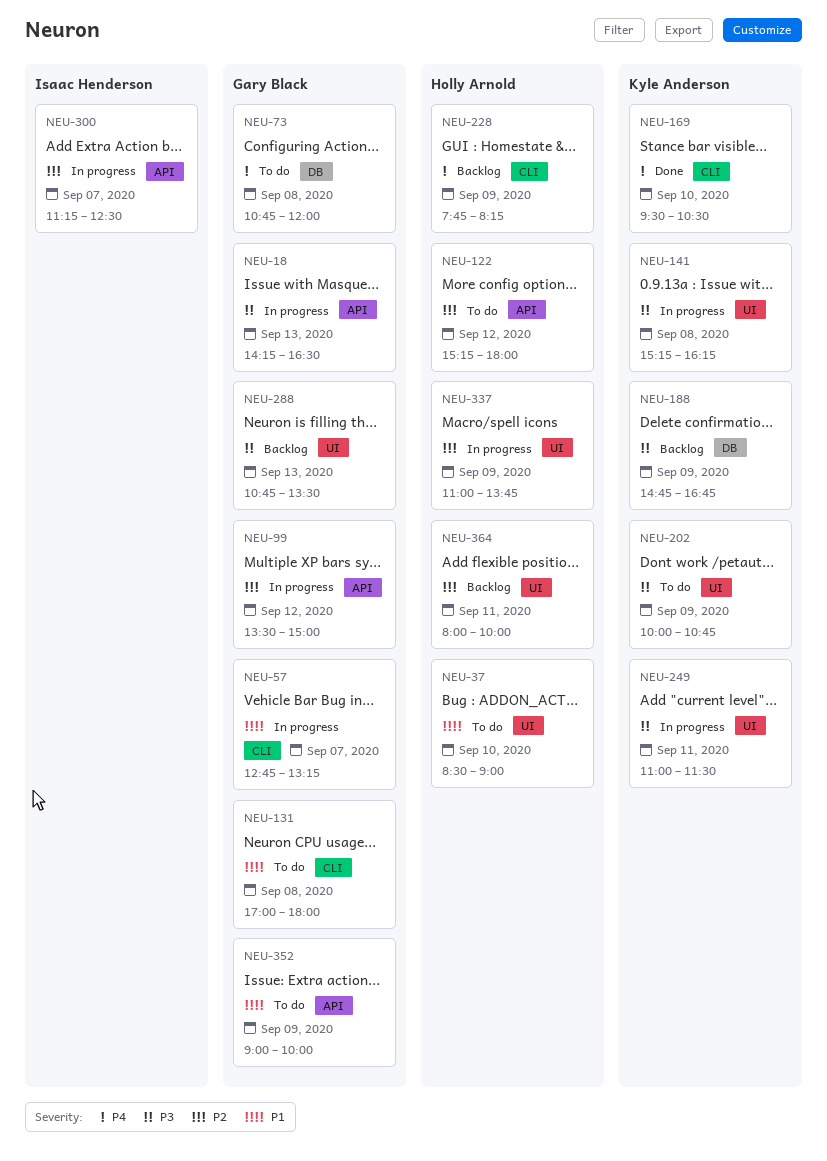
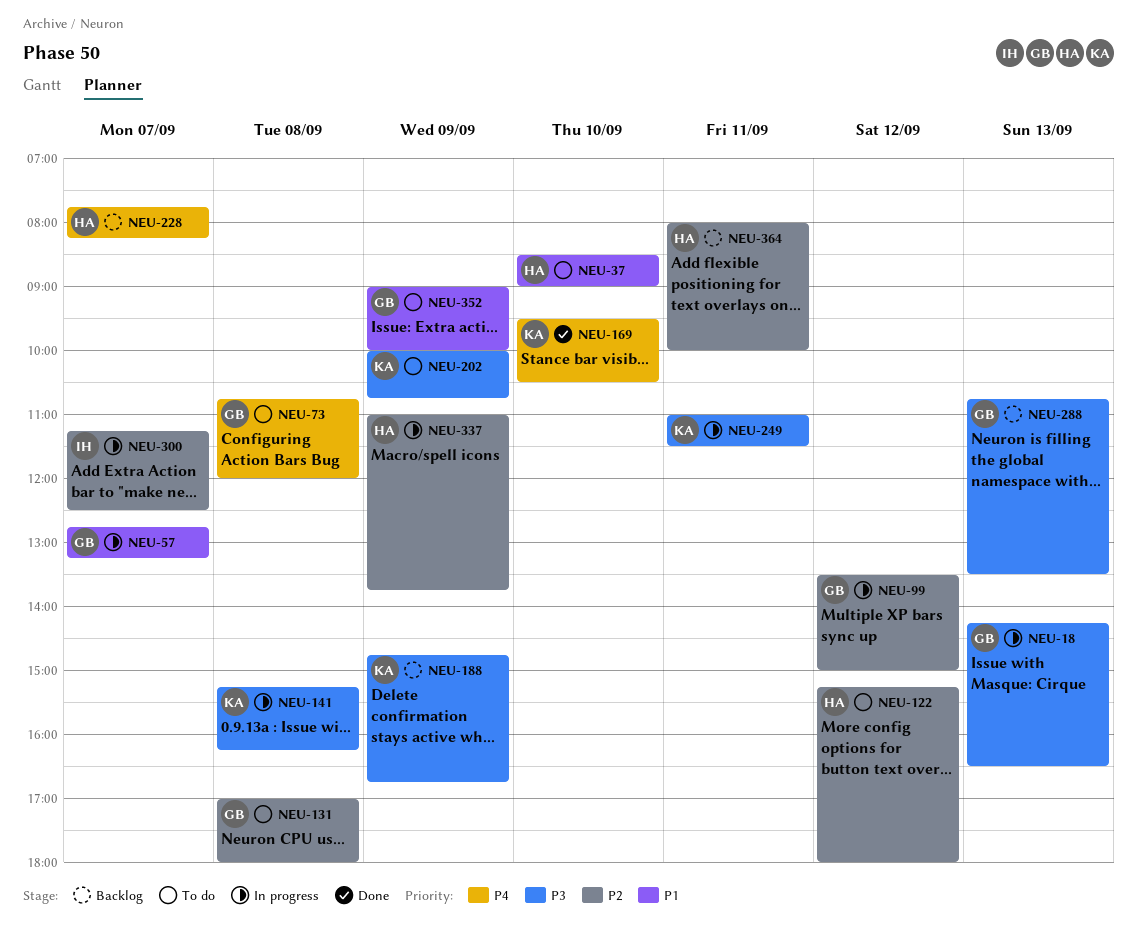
NEU-131, priority: P1 -> P2
NEU-228, day: Sep 9 -> Sep 7

